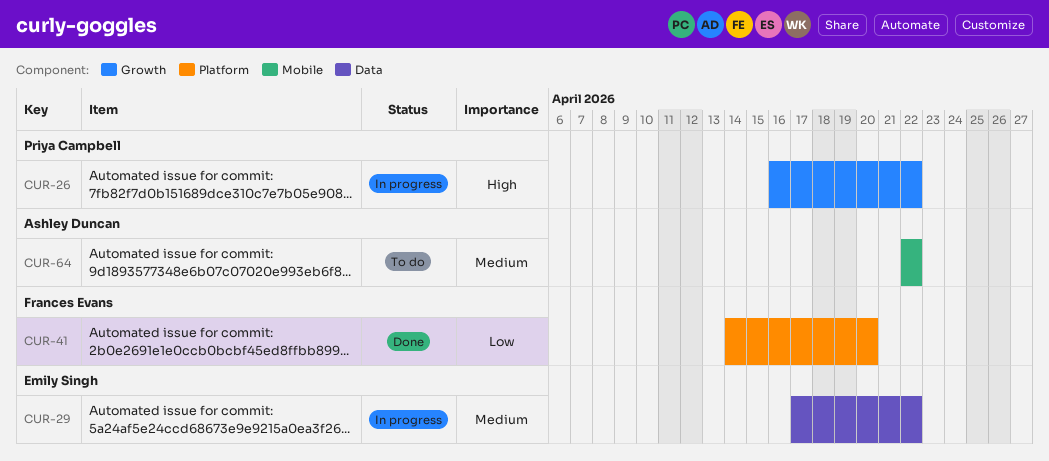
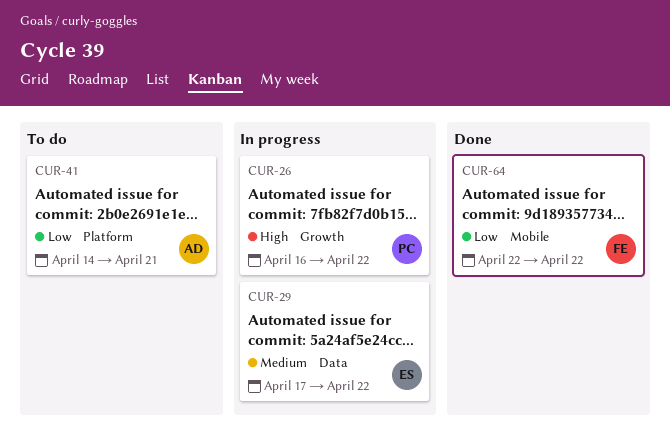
CUR-41, status: Done -> To do
CUR-41, owner: Frances Evans -> Ashley Duncan
CUR-41, due: Apr 20 -> Apr 21
CUR-64, status: To do -> Done
CUR-64, owner: Ashley Duncan -> Frances Evans
CUR-64, priority: Medium -> Low

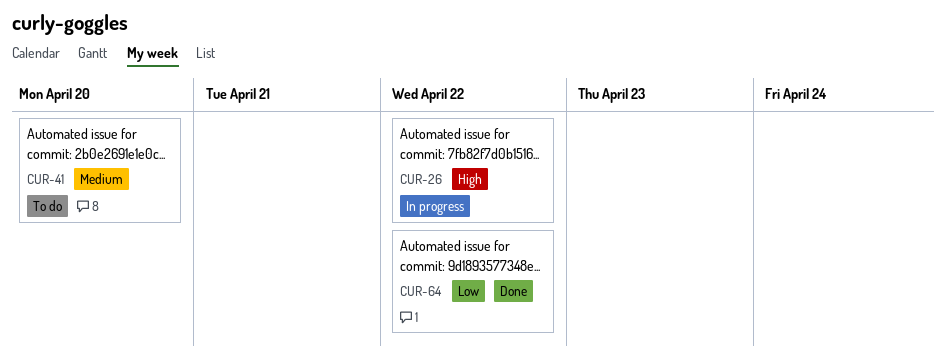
CUR-29: present -> none
CUR-41, priority: Low -> Medium
CUR-41, due: Apr 21 -> Apr 20

